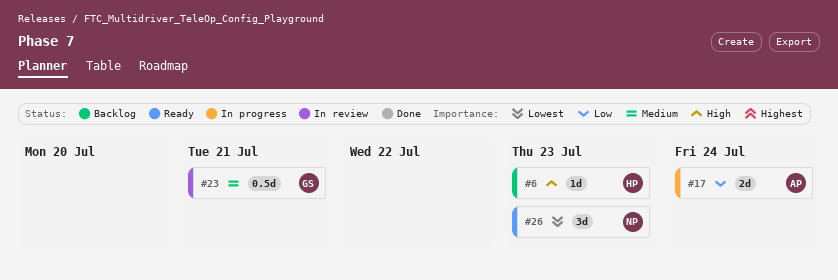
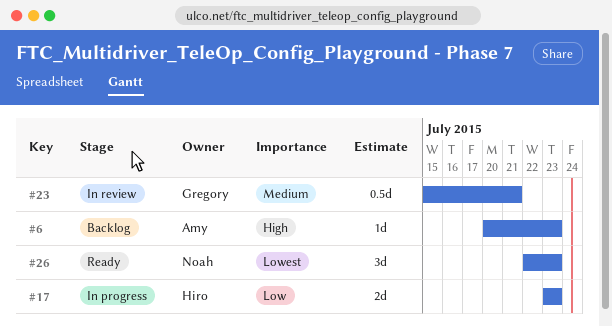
#6, owner: Hiro -> Amy
#17, owner: Amy -> Hiro
#17, due: Jul 24 -> Jul 23

